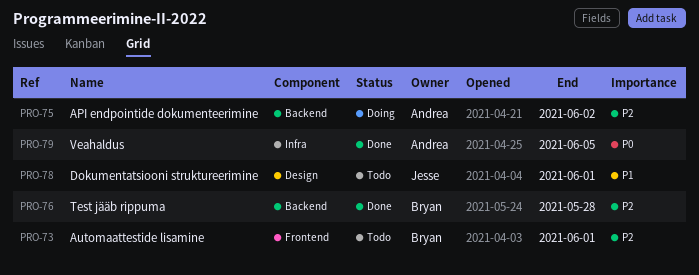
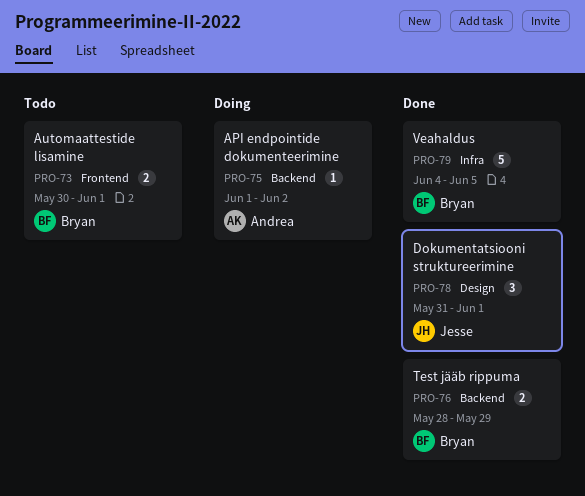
PRO-76, due: May 28 -> May 29
PRO-78, status: Todo -> Done
PRO-79, owner: Andrea -> Bryan

